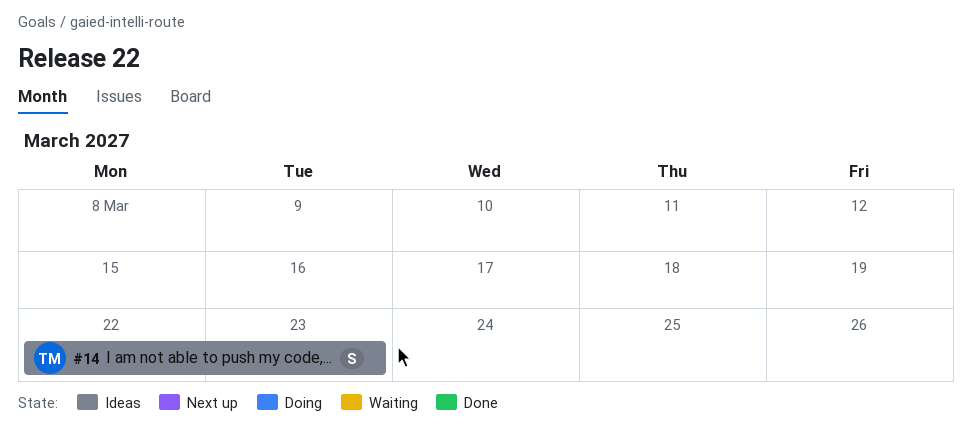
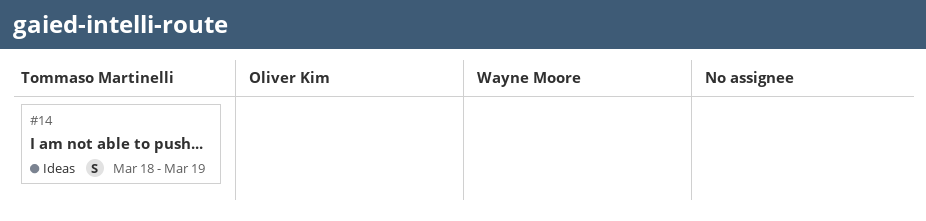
#14, start: Mar 22 -> Mar 18
#14, due: Mar 23 -> Mar 19

